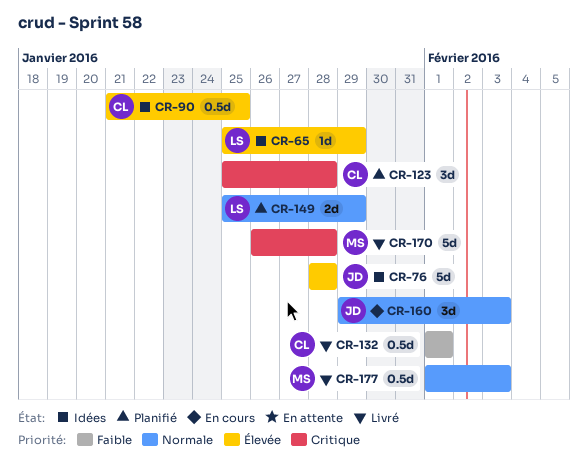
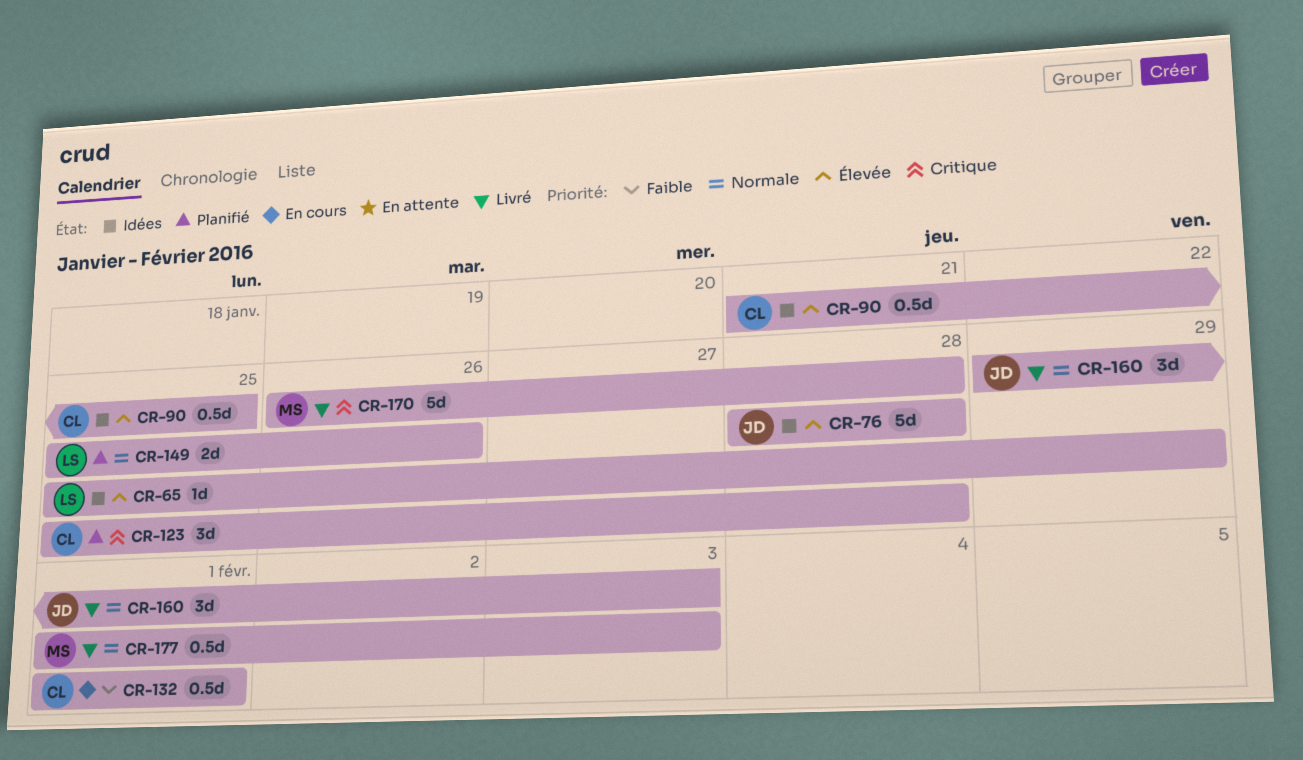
CR-132, status: Livré -> En cours
CR-149, due: Jan 29 -> Jan 26
CR-160, status: En cours -> Livré

